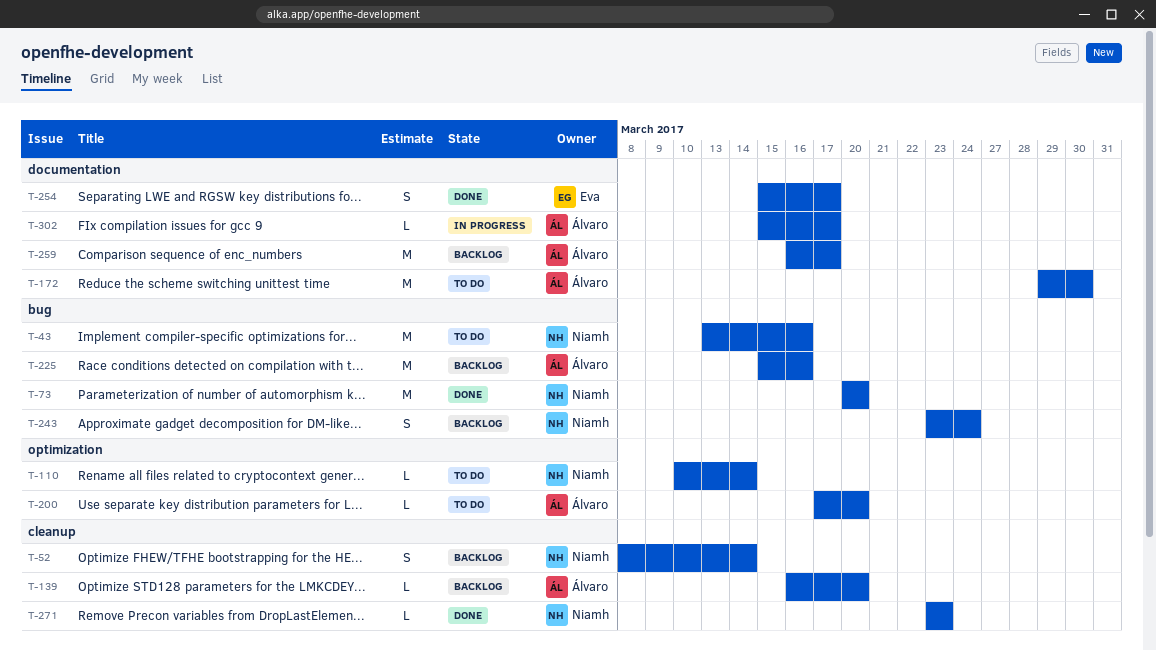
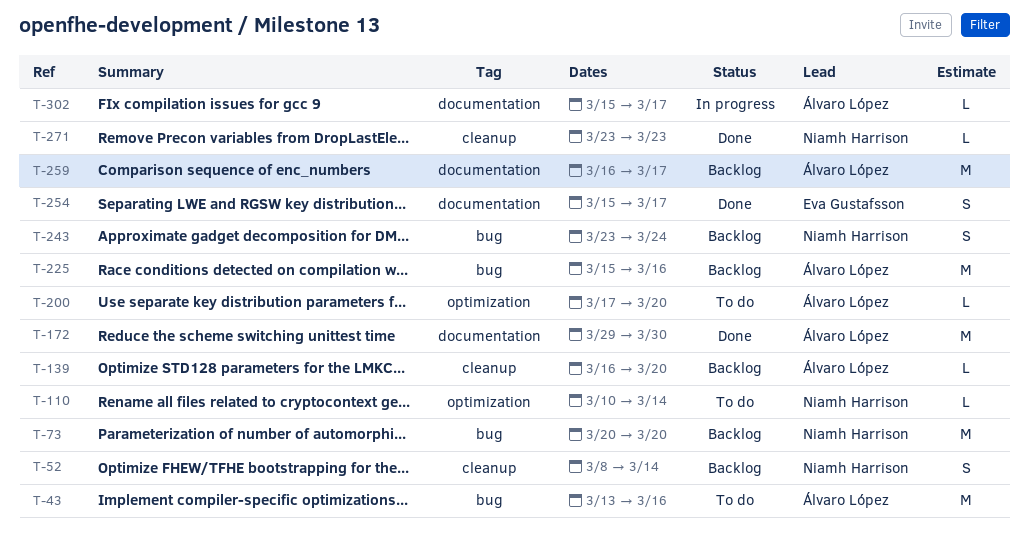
T-43, owner: Niamh Harrison -> Álvaro López
T-73, status: Done -> Backlog
T-172, status: To do -> Done

